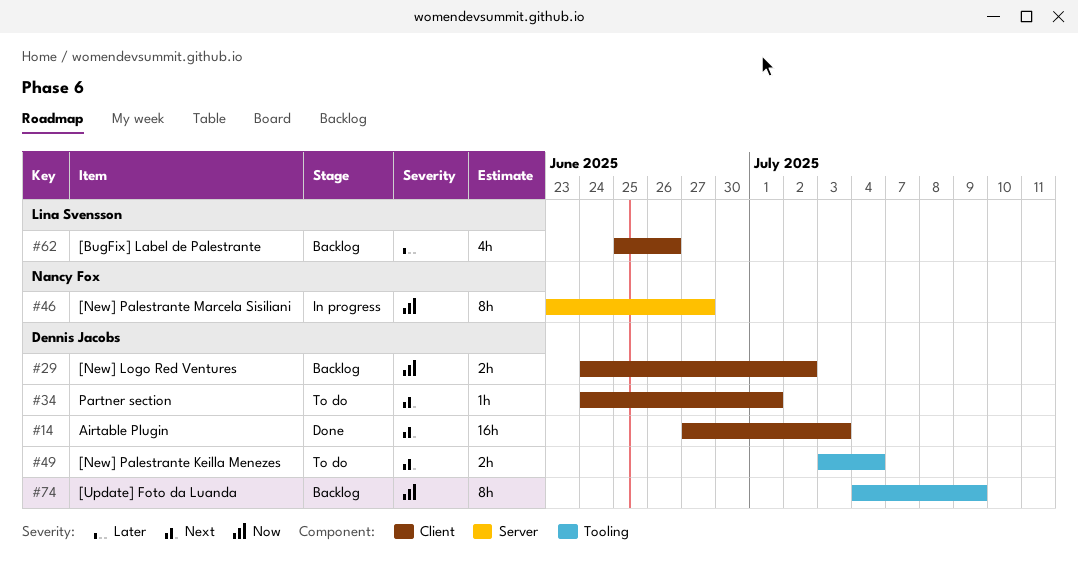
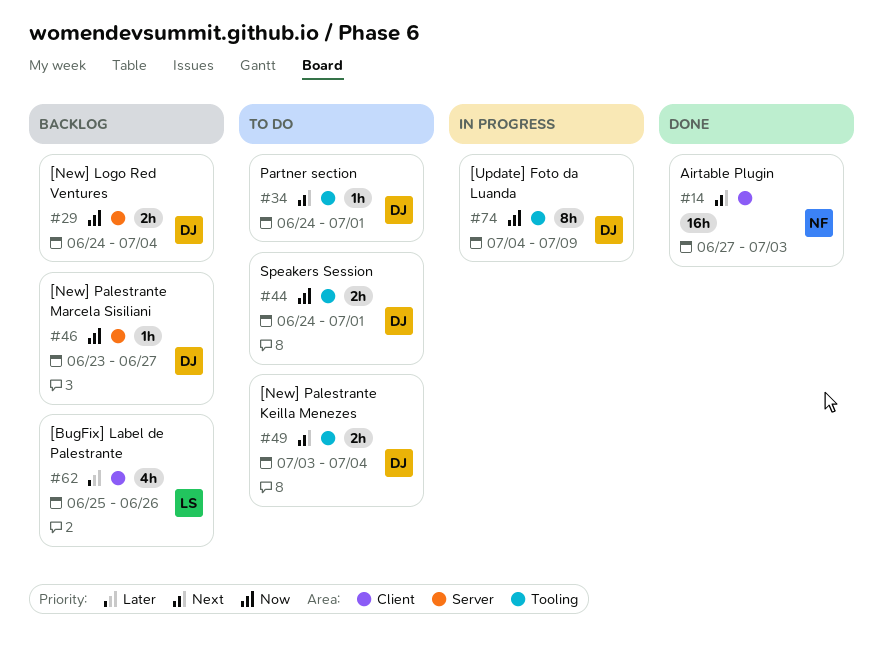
#14, owner: Dennis Jacobs -> Nancy Fox
#29, label: Client -> Server
#29, due: Jul 2 -> Jul 4
#34, label: Client -> Tooling
#44: none -> present
#46, status: In progress -> Backlog
#46, owner: Nancy Fox -> Dennis Jacobs
#46, estimate: 8h -> 1h
#74, status: Backlog -> In progress

